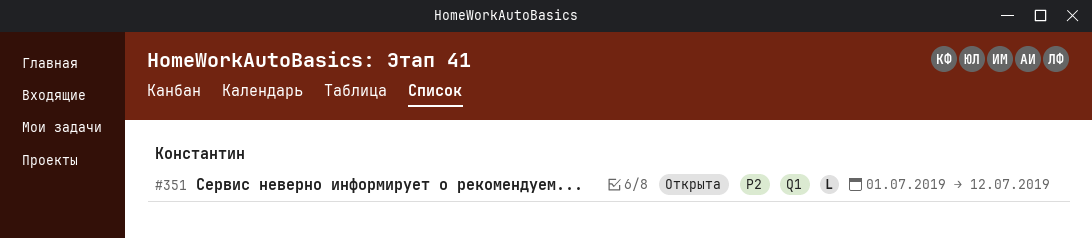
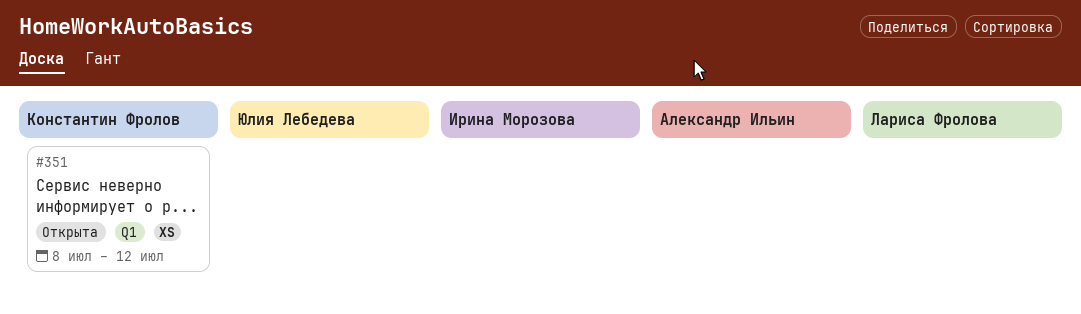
#351, estimate: L -> XS
#351, start: Jul 1 -> Jul 8

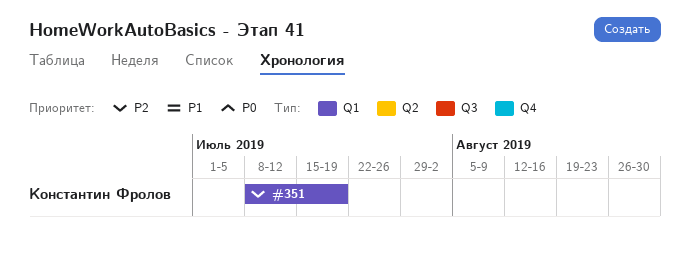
#351, due: Jul 12 -> Jul 19

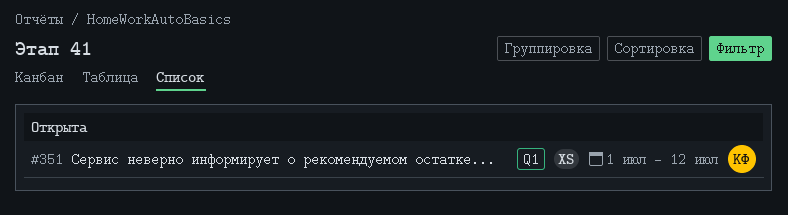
#351, start: Jul 8 -> Jul 1
#351, due: Jul 19 -> Jul 12

